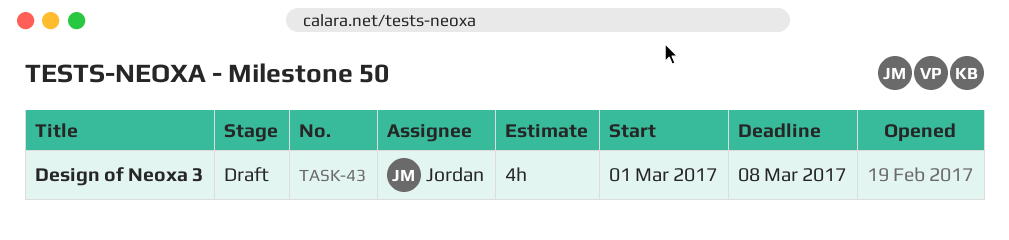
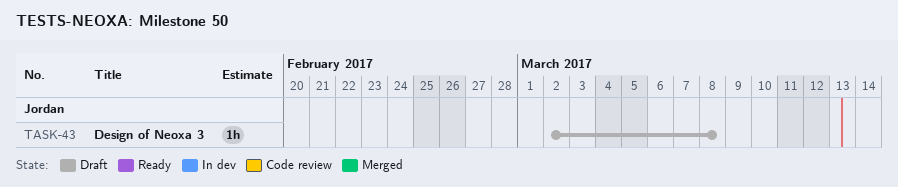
TASK-43, estimate: 4h -> 1h
TASK-43, start: Mar 1 -> Mar 2

